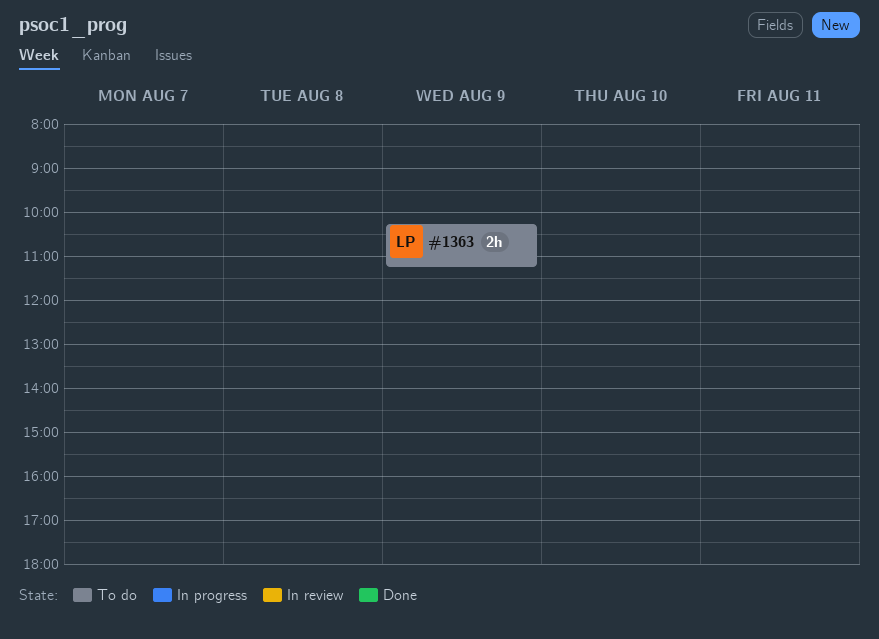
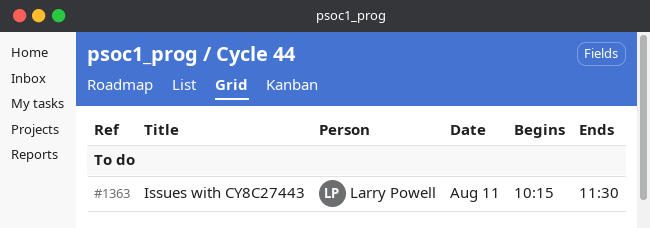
#1363, day: Aug 9 -> Aug 11
#1363, ends: 11:15 -> 11:30

